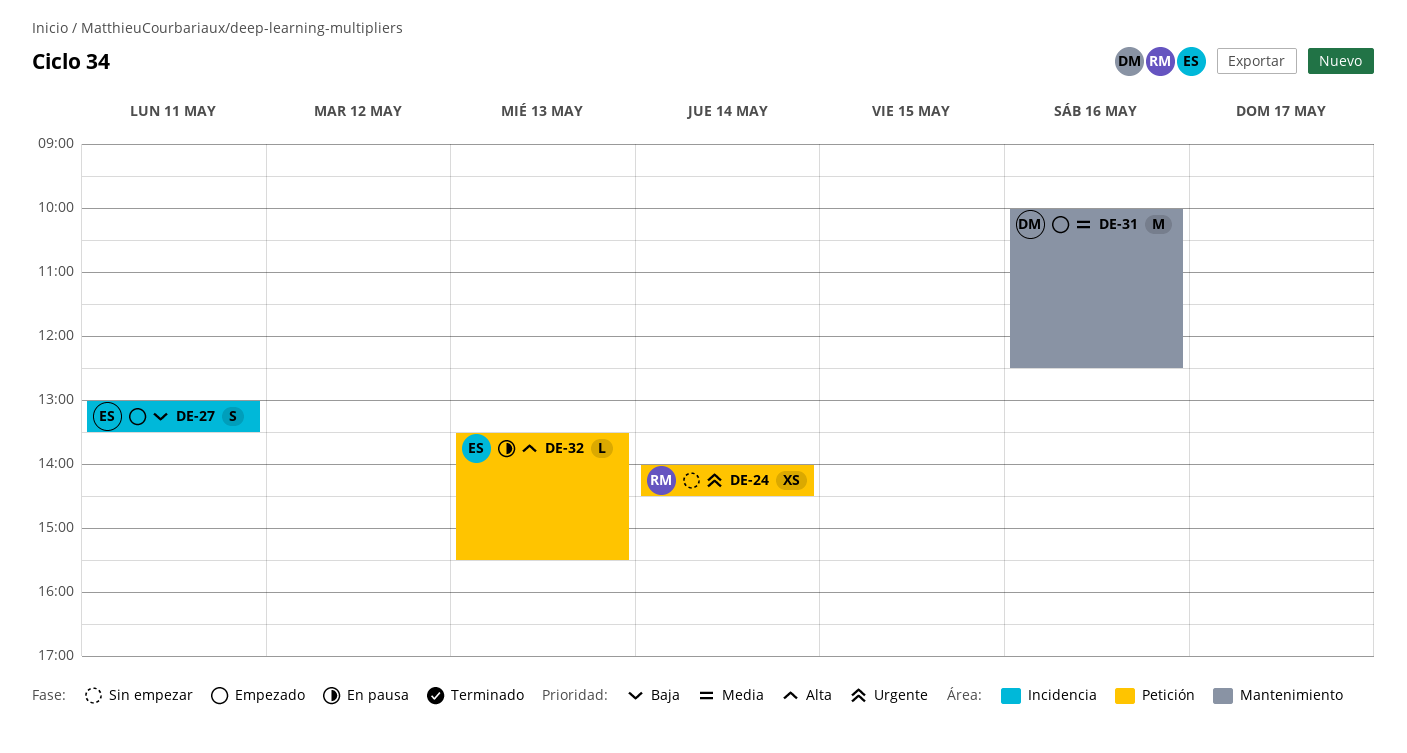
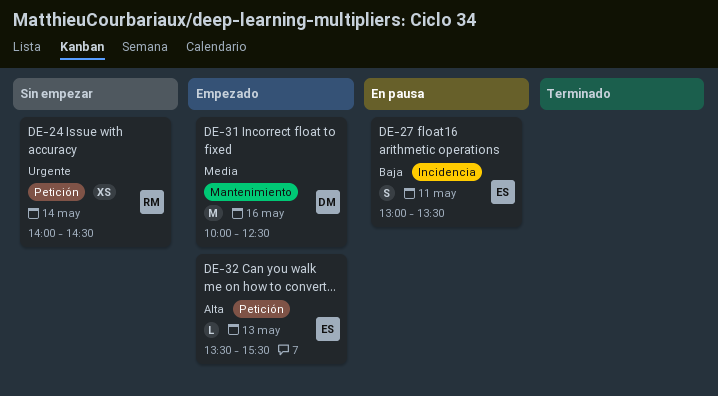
DE-27, status: Empezado -> En pausa
DE-32, status: En pausa -> Empezado

